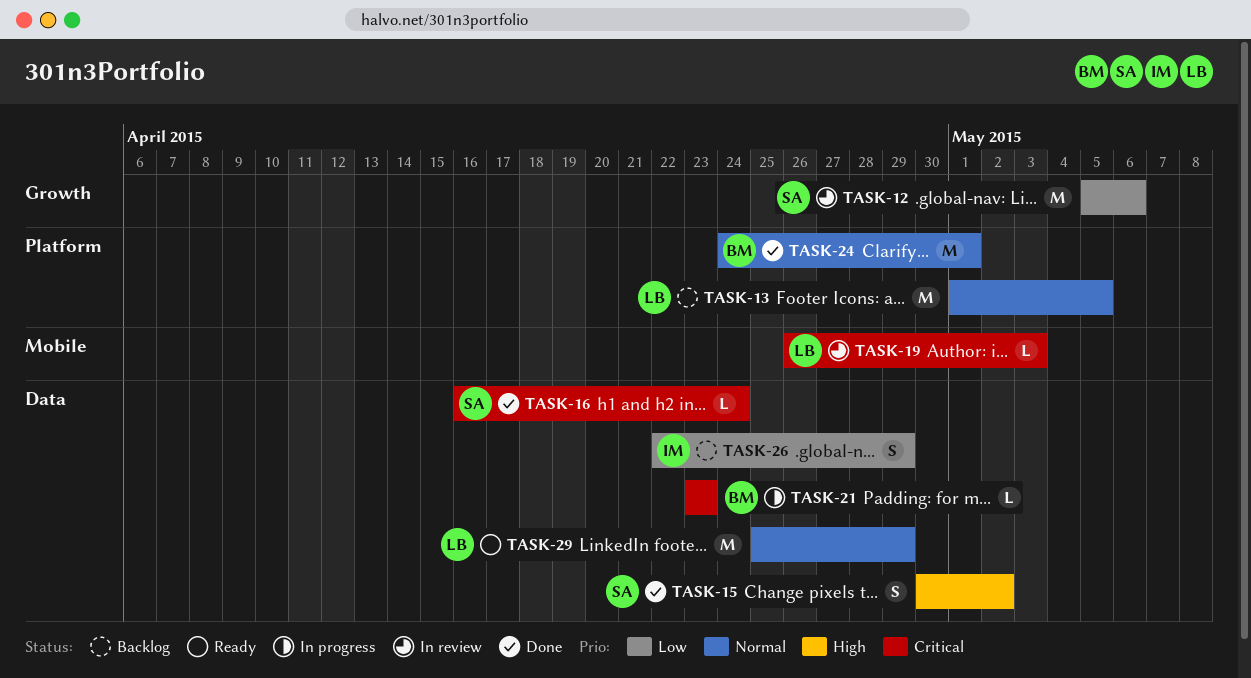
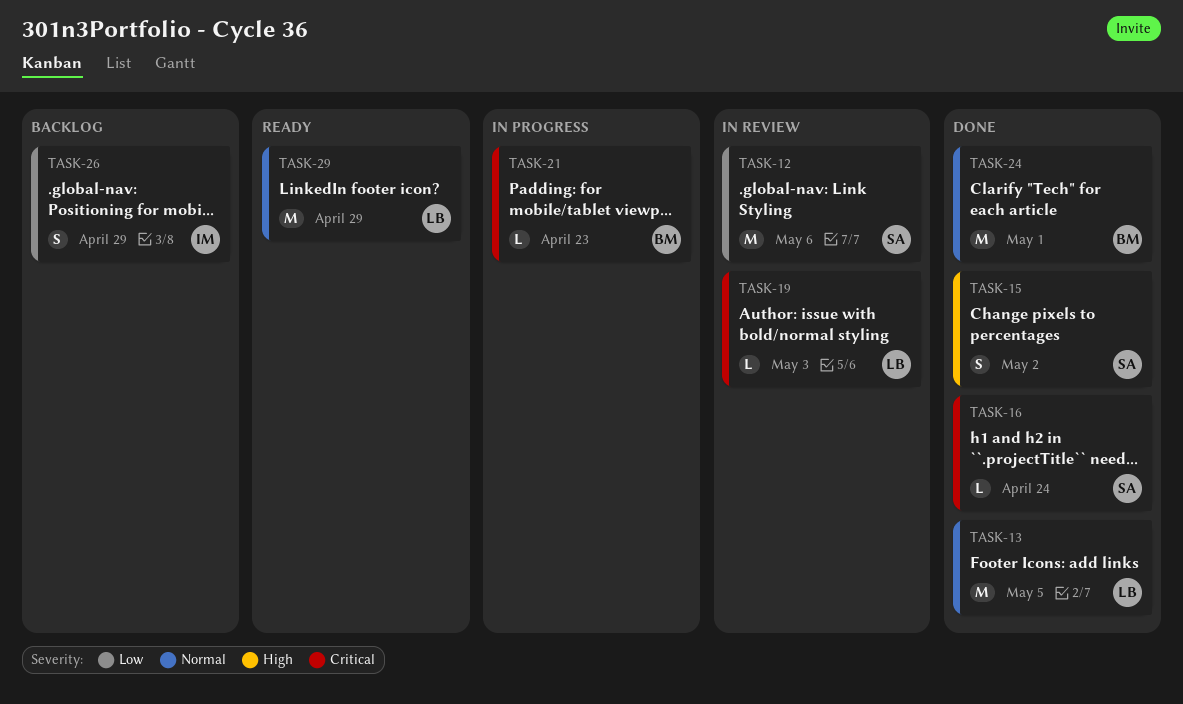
TASK-13, status: Backlog -> Done

